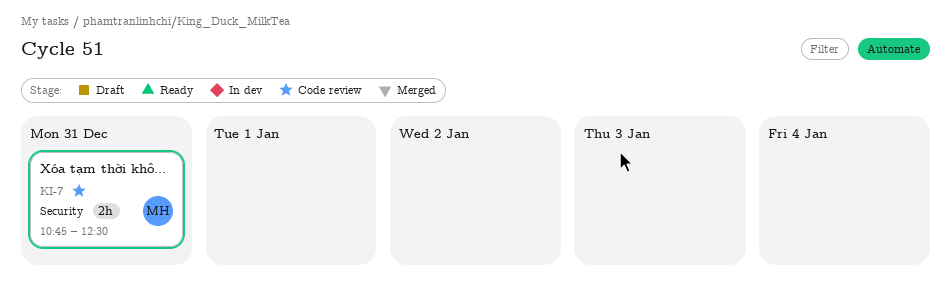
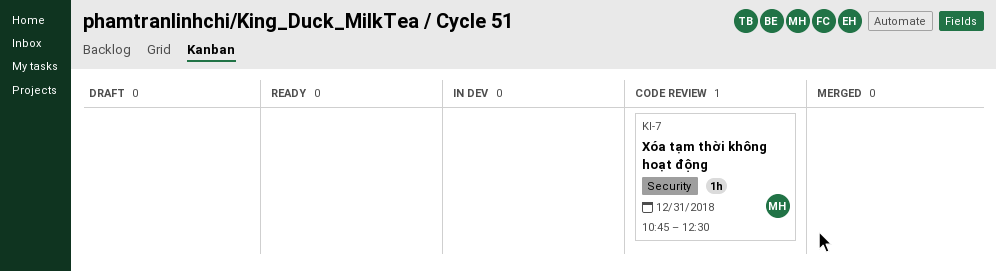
KI-7, estimate: 2h -> 1h

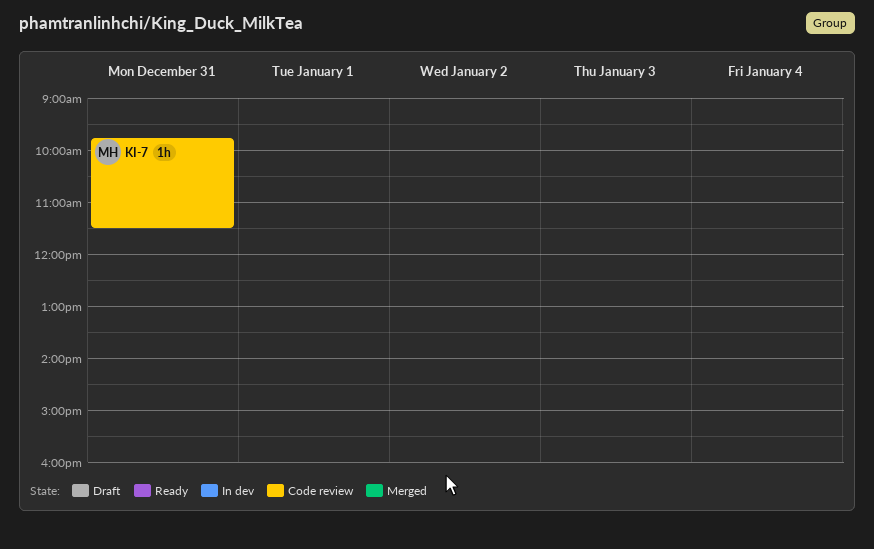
KI-7, begins: 10:45 -> 09:45
KI-7, ends: 12:30 -> 11:30

